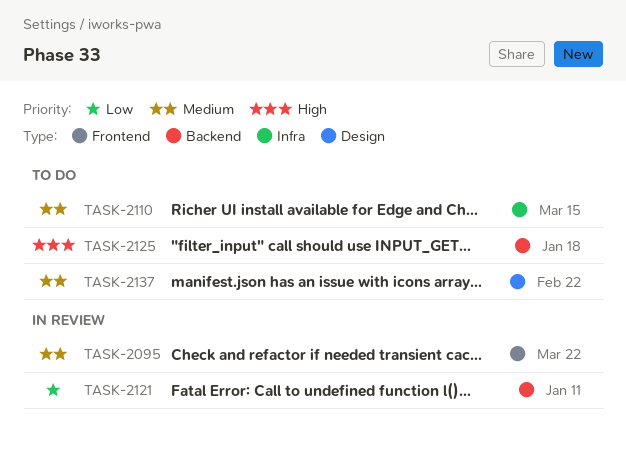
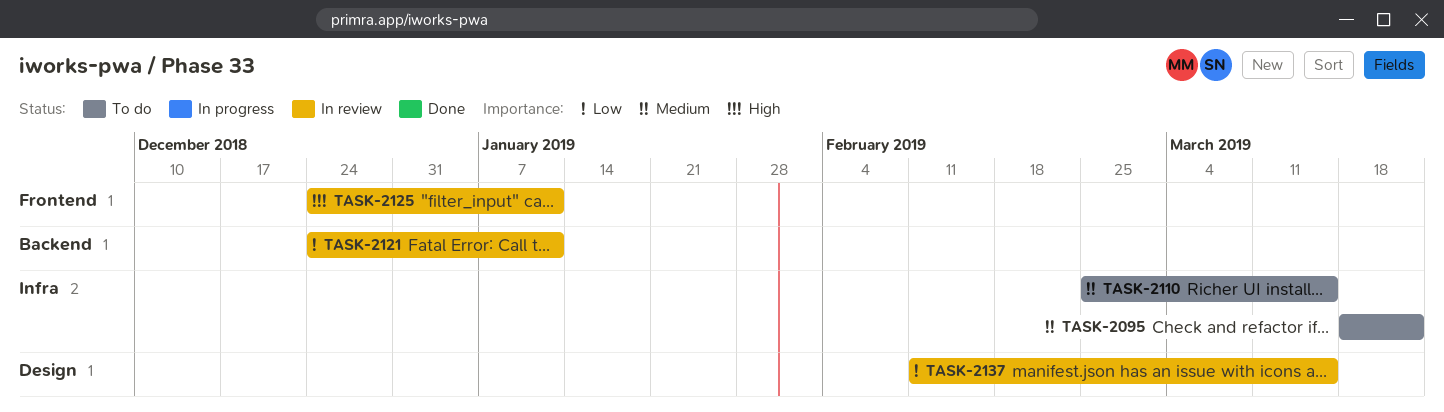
TASK-2095, status: In review -> To do
TASK-2095, label: Frontend -> Infra
TASK-2125, status: To do -> In review
TASK-2125, label: Backend -> Frontend
TASK-2125, due: Jan 18 -> Jan 11
TASK-2137, status: To do -> In review
TASK-2137, priority: Medium -> Low
TASK-2137, due: Feb 22 -> Mar 15

